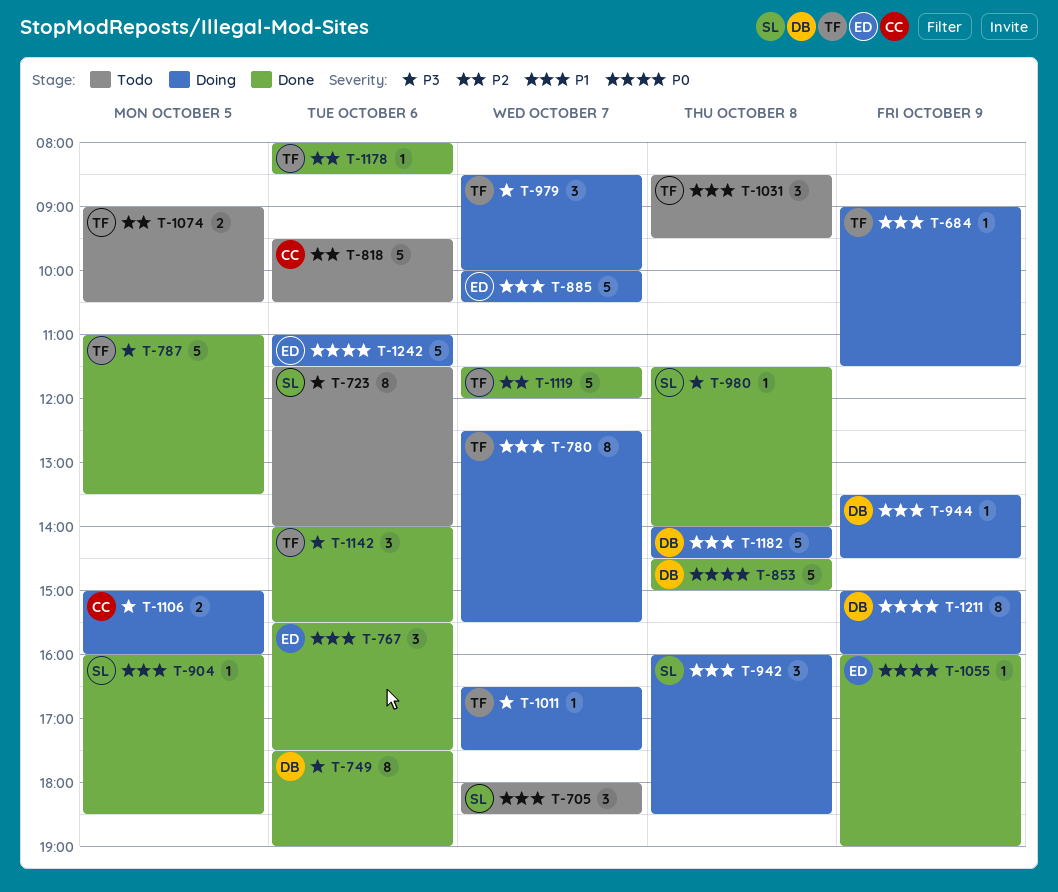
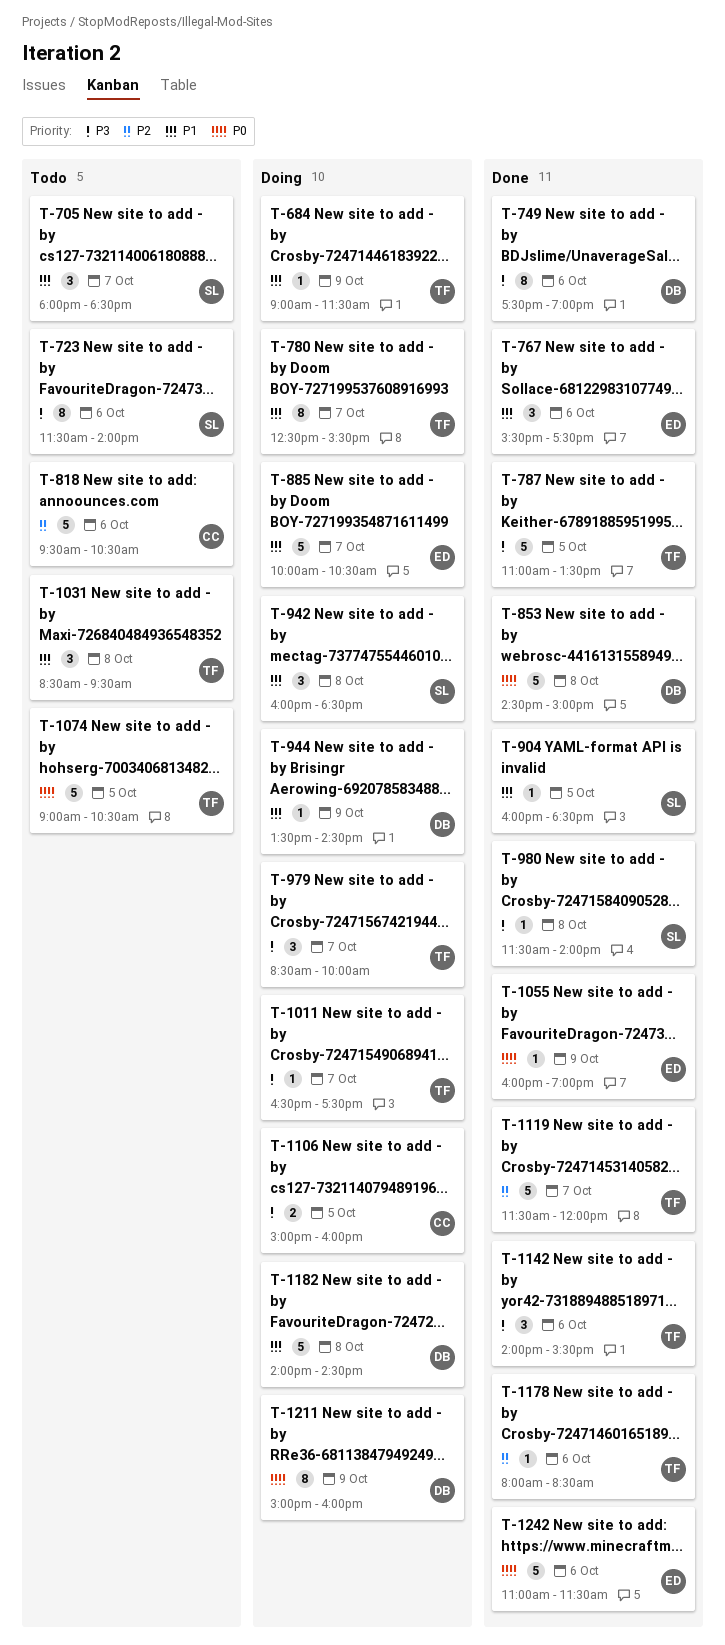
T-1074, priority: P2 -> P0
T-1074, estimate: 2 -> 5
T-1242, status: Doing -> Done

